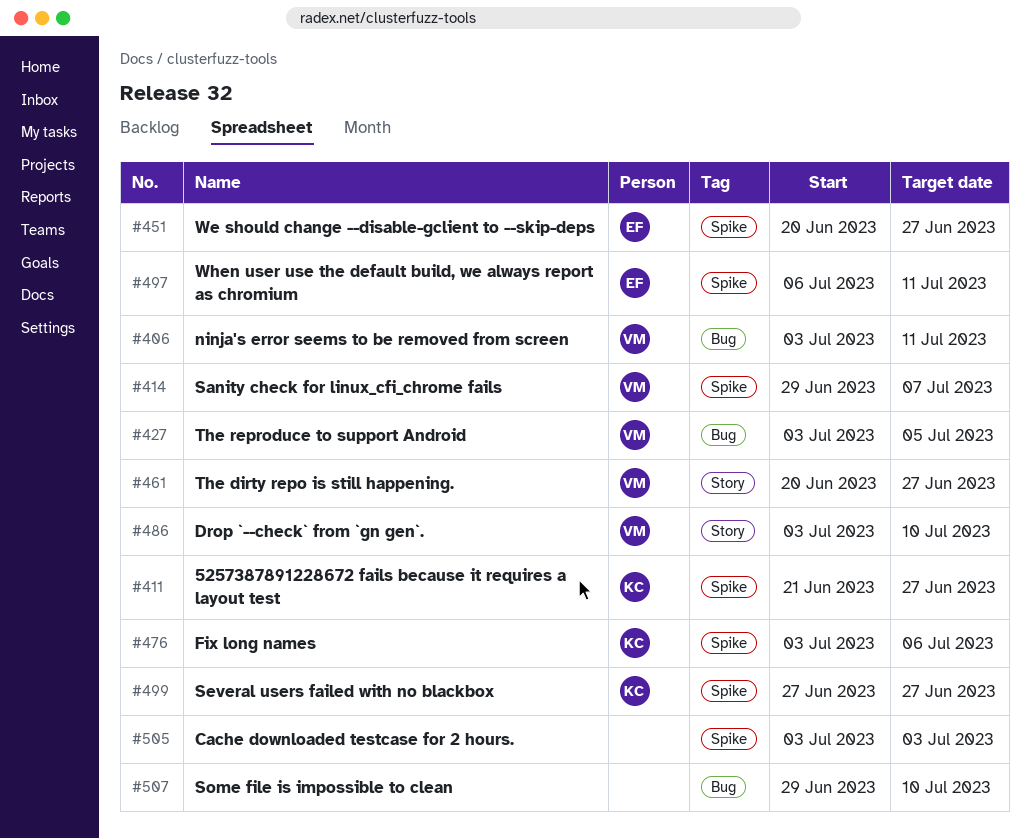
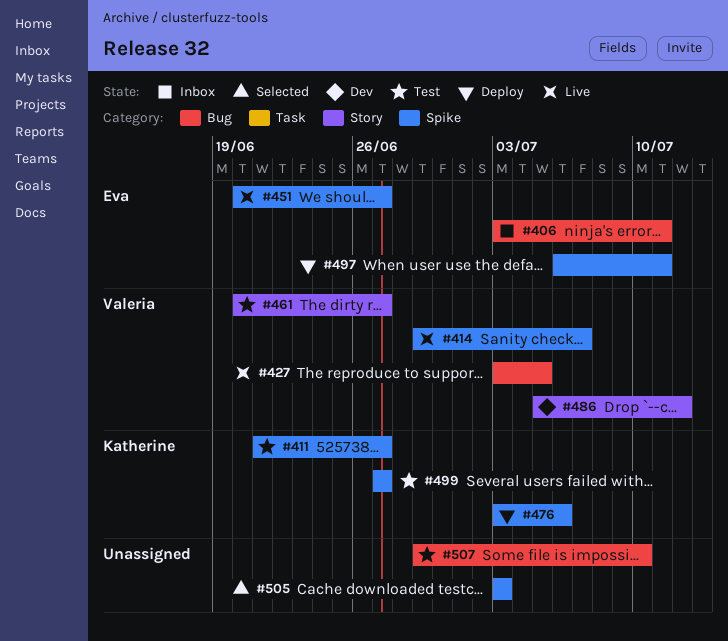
#406, owner: Valeria -> Eva
#486, start: Jul 3 -> Jul 5
#486, due: Jul 10 -> Jul 12

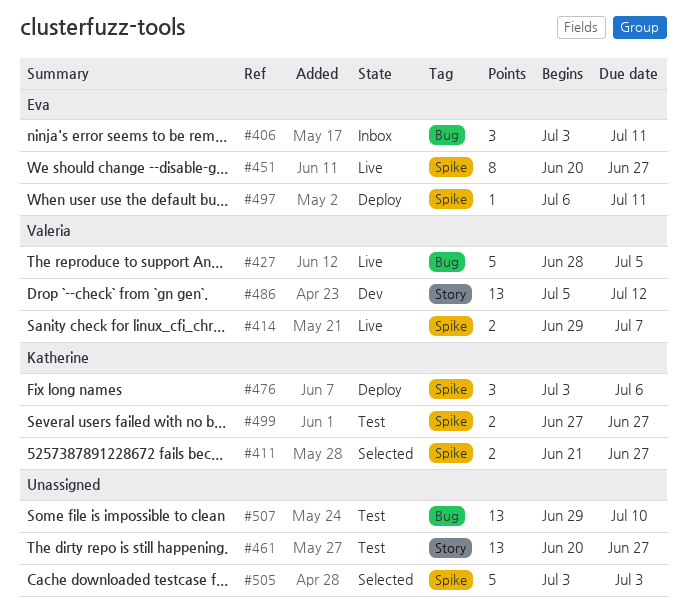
#411, status: Test -> Selected
#427, start: Jul 3 -> Jun 28
#461, owner: Valeria -> none

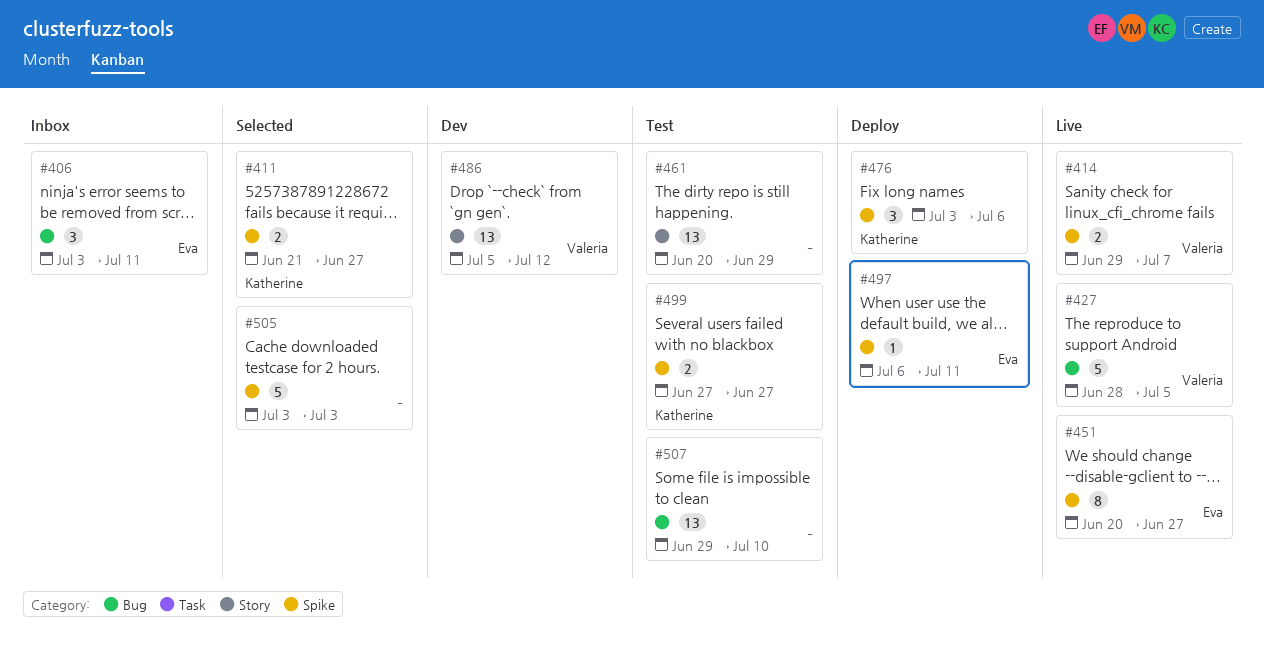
#461, due: Jun 27 -> Jun 29

